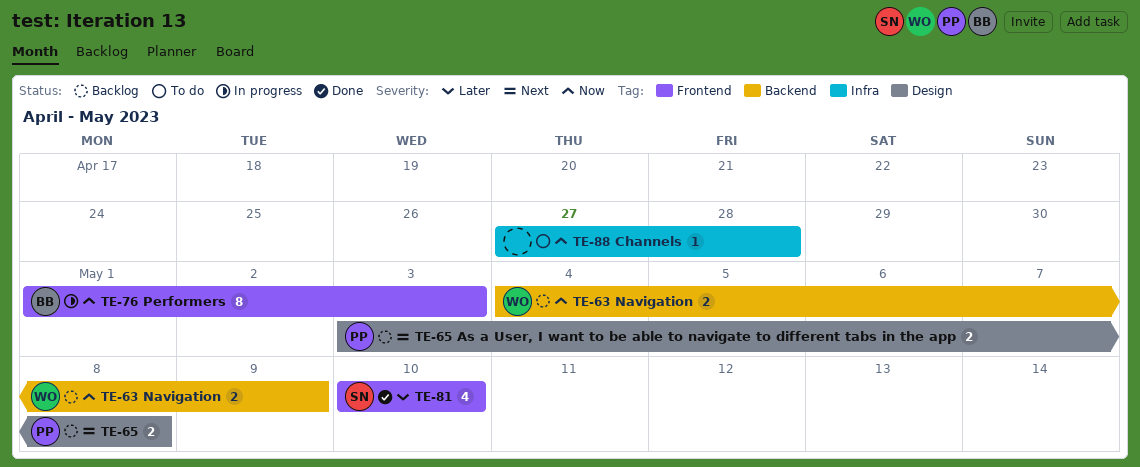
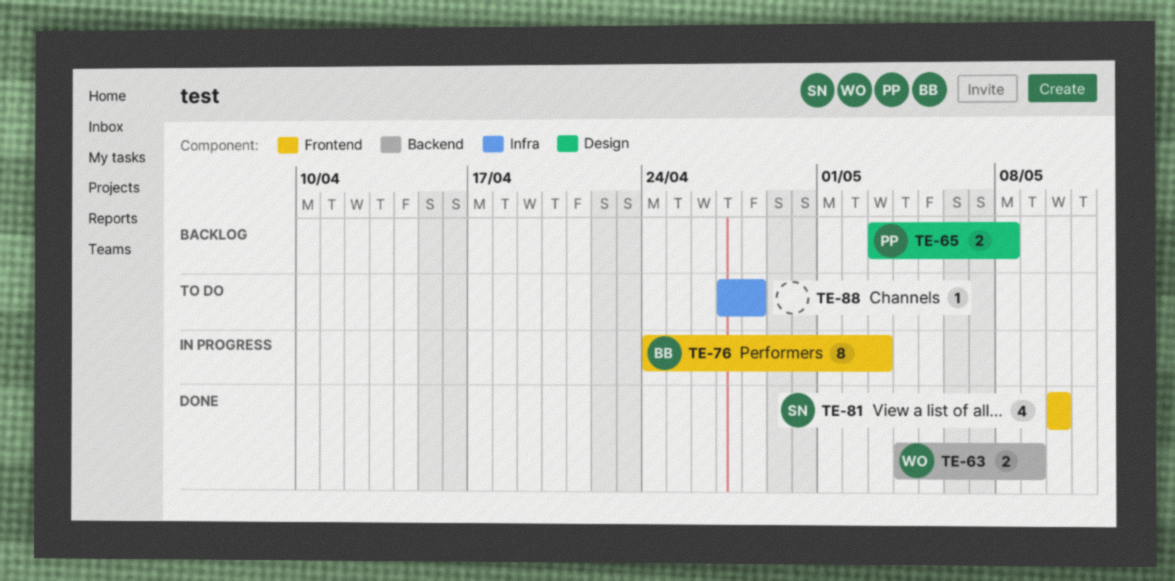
TE-63, status: Backlog -> Done
TE-76, start: May 1 -> Apr 24

